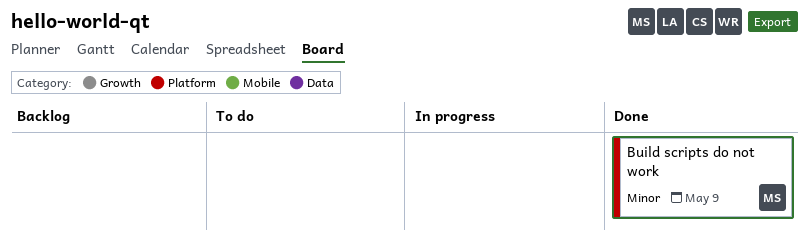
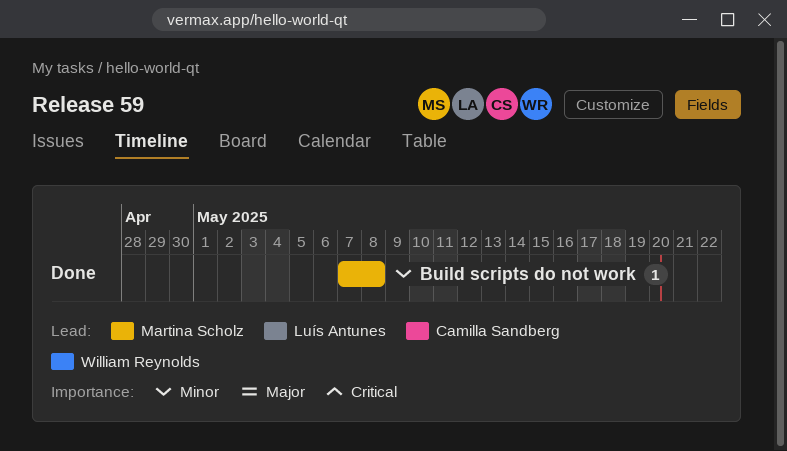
Build scripts do not work, due: May 9 -> May 8

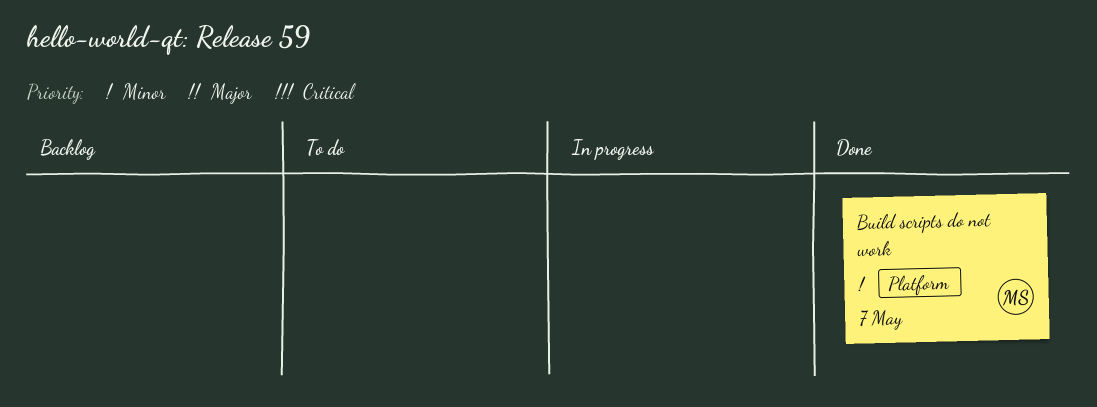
Build scripts do not work, due: May 8 -> May 7

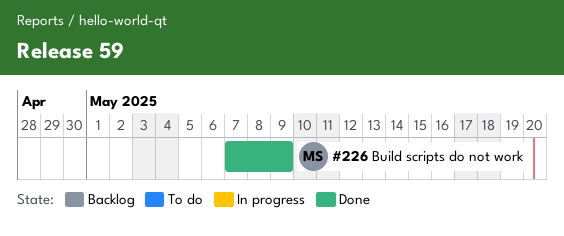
Build scripts do not work, due: May 7 -> May 9

